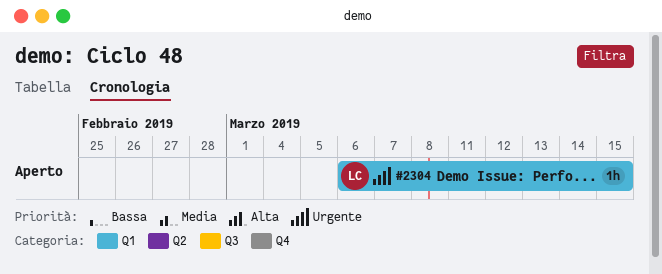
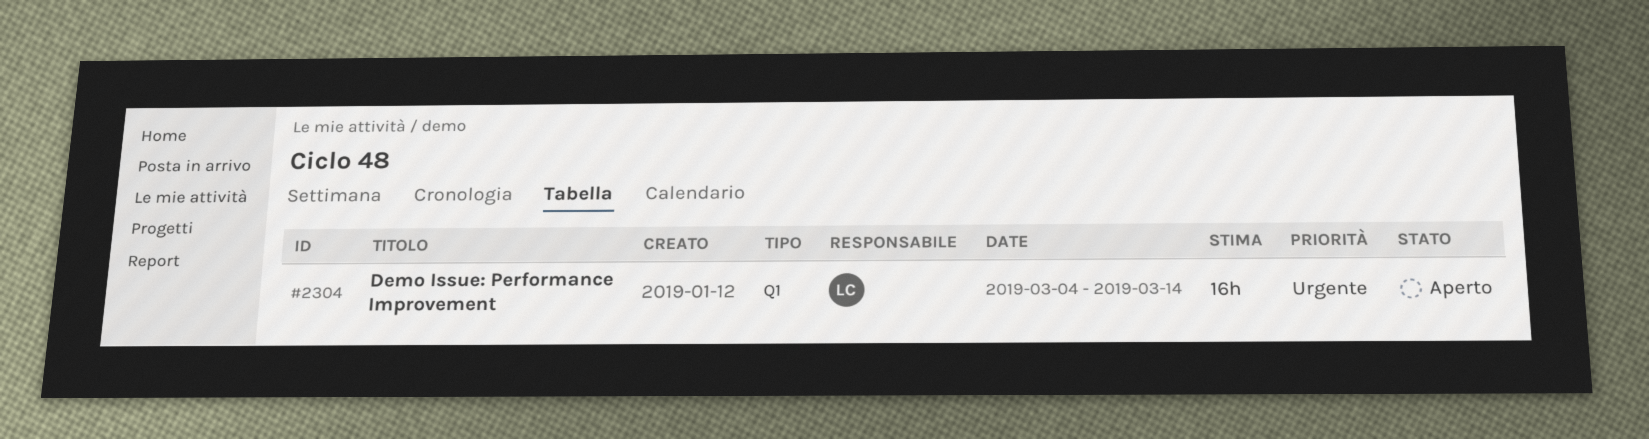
#2304, estimate: 1h -> 16h
#2304, start: Mar 6 -> Mar 4
#2304, due: Mar 15 -> Mar 14

